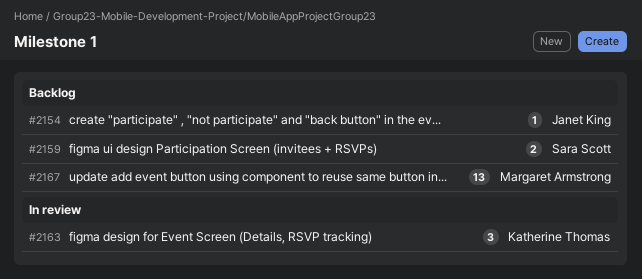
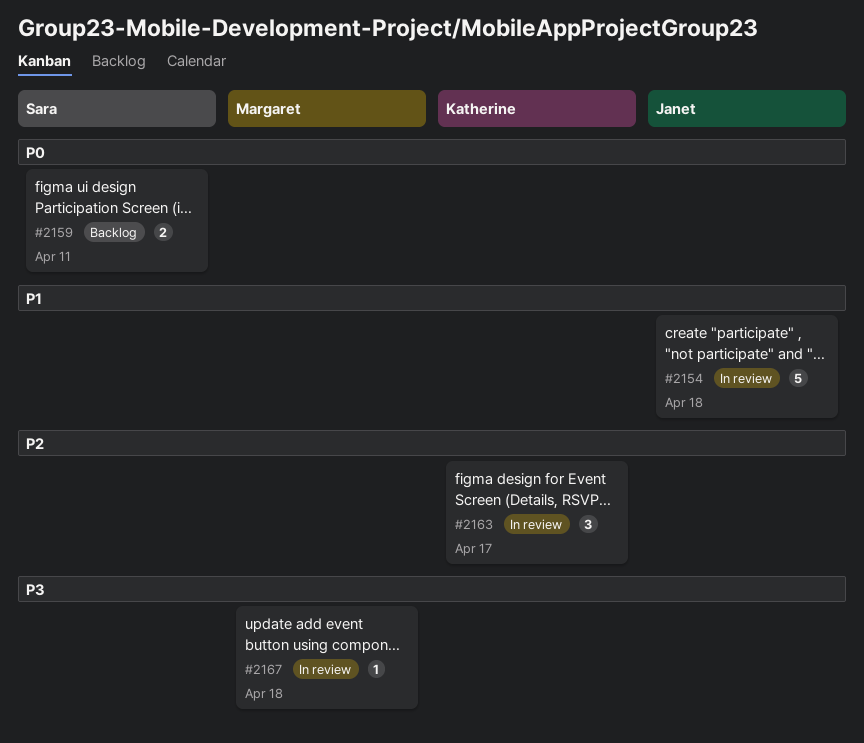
#2154, status: Backlog -> In review
#2154, estimate: 1 -> 5
#2167, status: Backlog -> In review
#2167, estimate: 13 -> 1

